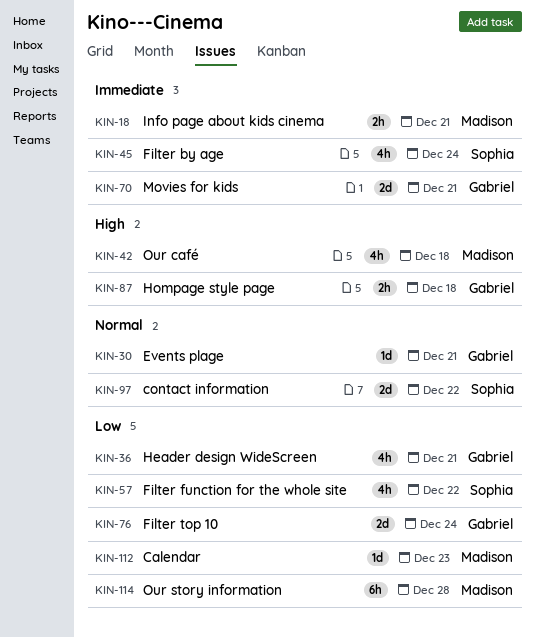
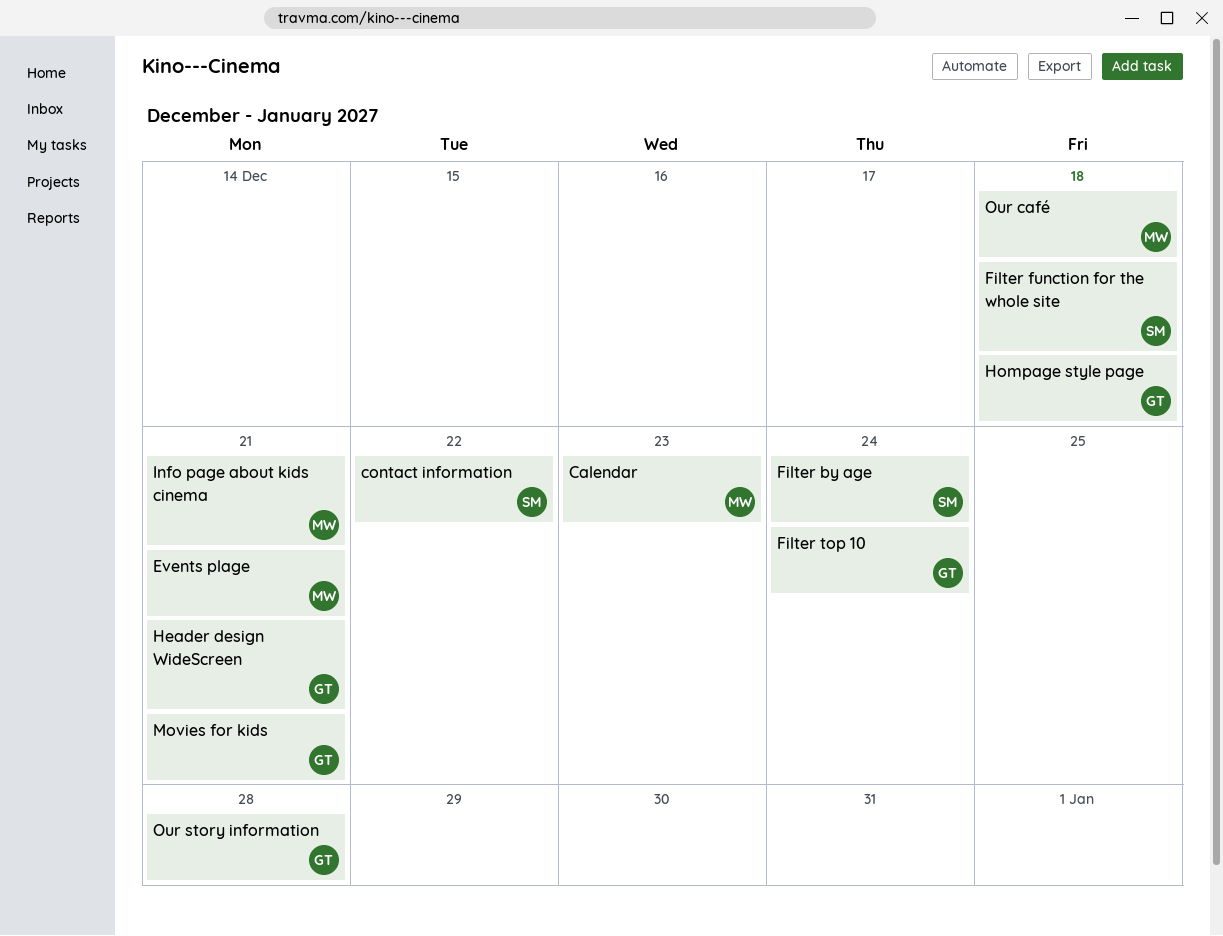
Events plage, owner: Gabriel -> Madison
Filter function for the whole site, due: Dec 22 -> Dec 18
Our story information, owner: Madison -> Gabriel

